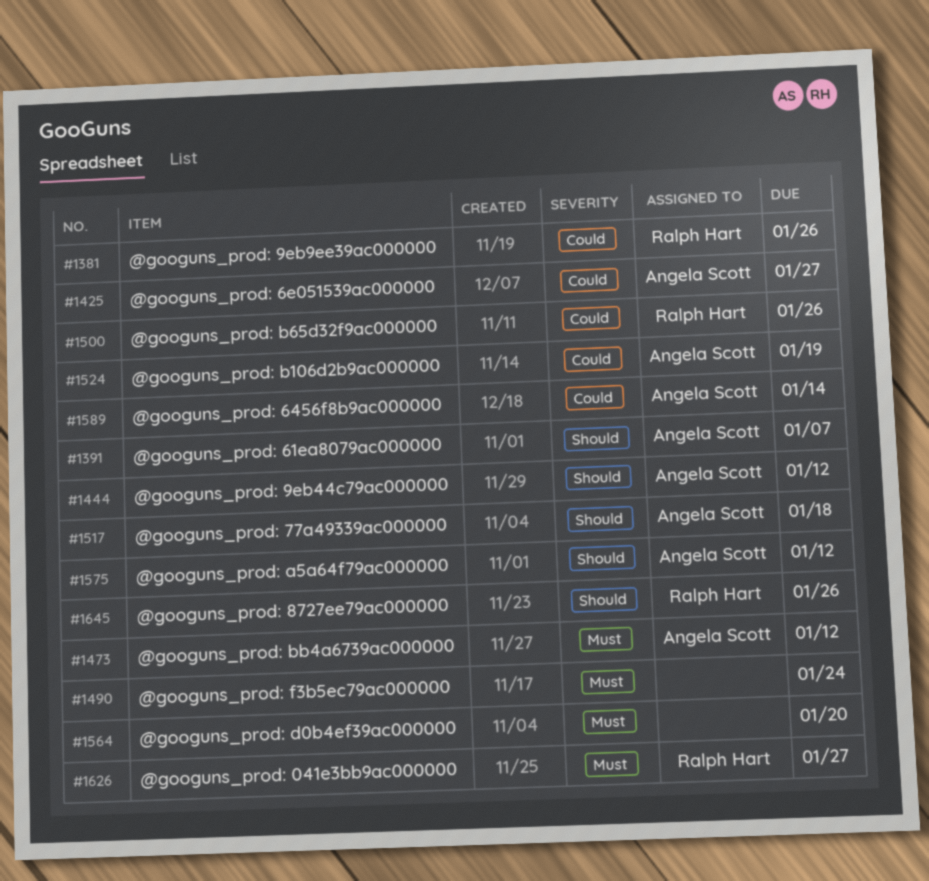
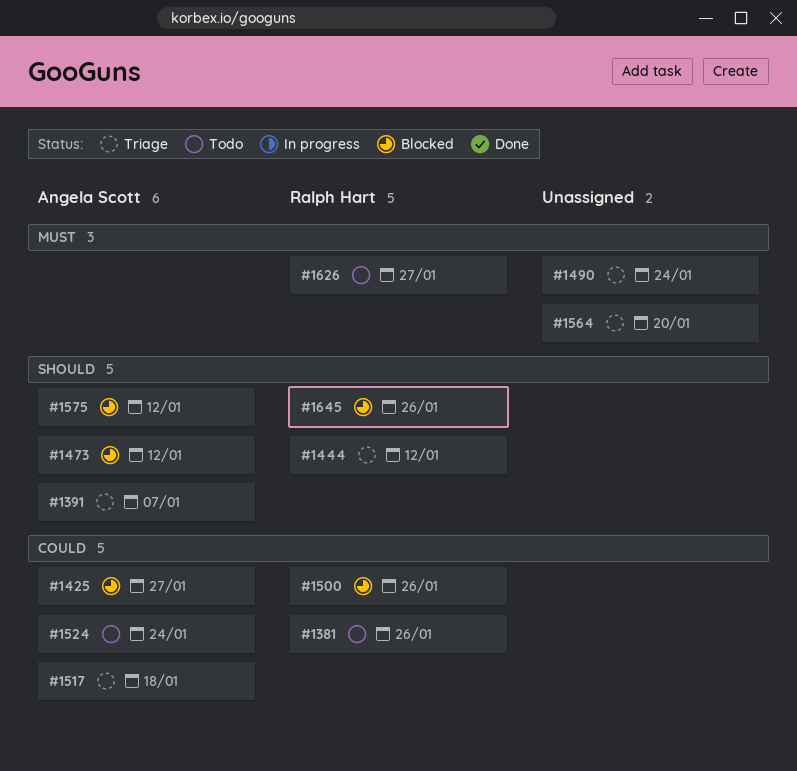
#1444, owner: Angela Scott -> Ralph Hart
#1473, priority: Must -> Should
#1517, priority: Should -> Could
#1524, due: Jan 19 -> Jan 24
#1589: present -> none

